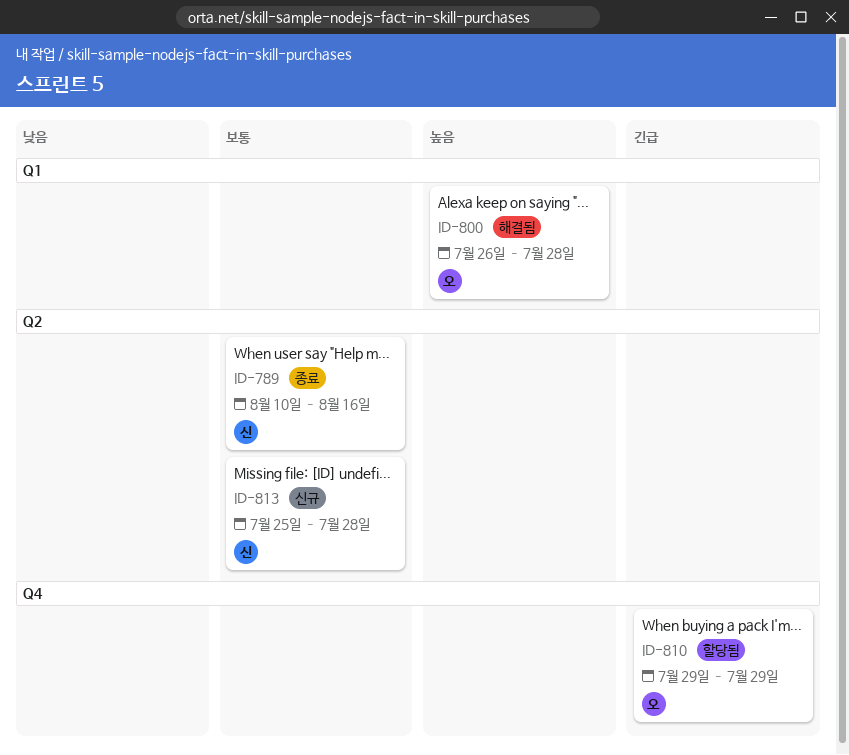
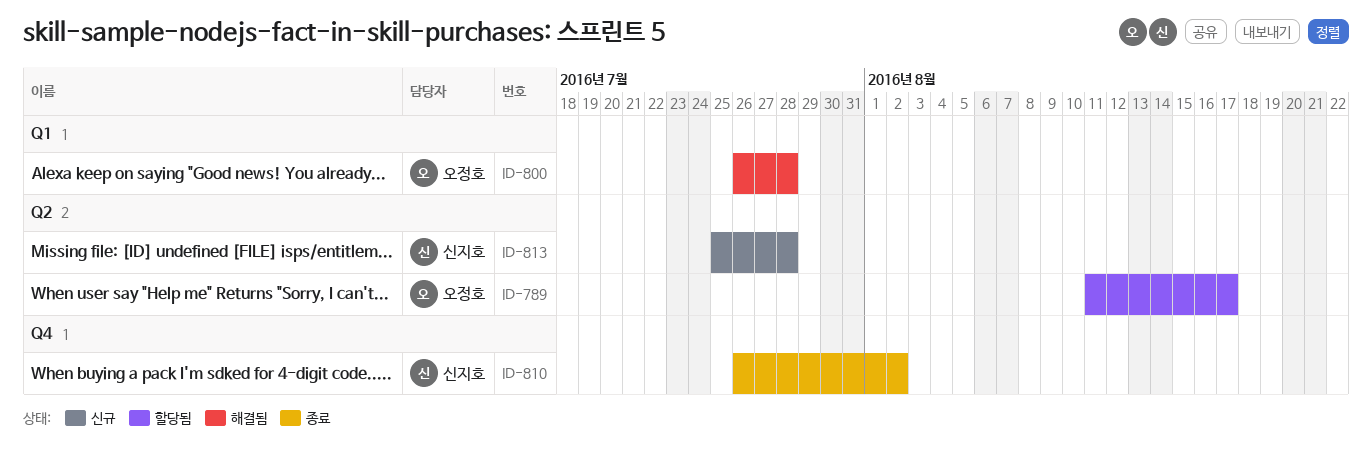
ID-789, status: 종료 -> 할당됨
ID-789, owner: 신지호 -> 오정호
ID-789, start: Aug 10 -> Aug 11
ID-789, due: Aug 16 -> Aug 17
ID-810, status: 할당됨 -> 종료
ID-810, owner: 오정호 -> 신지호
ID-810, start: Jul 29 -> Jul 26
ID-810, due: Jul 29 -> Aug 2

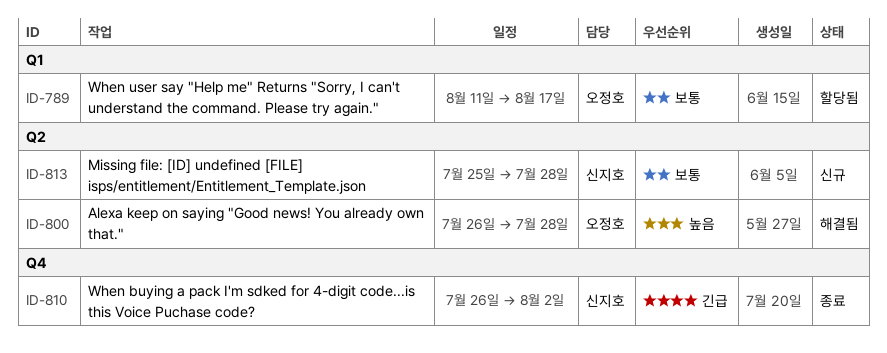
ID-789, label: Q2 -> Q1
ID-800, label: Q1 -> Q2

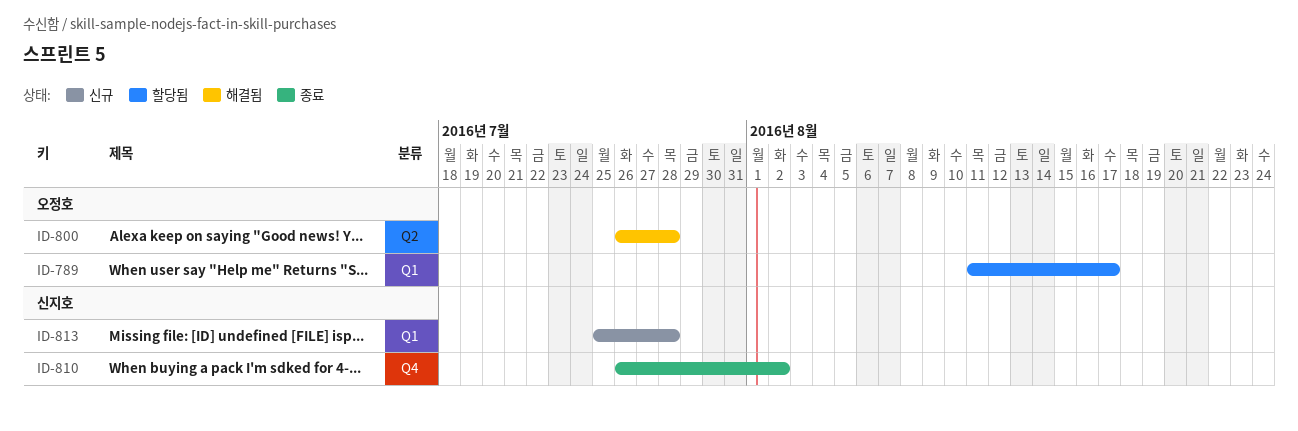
ID-813, label: Q2 -> Q1

